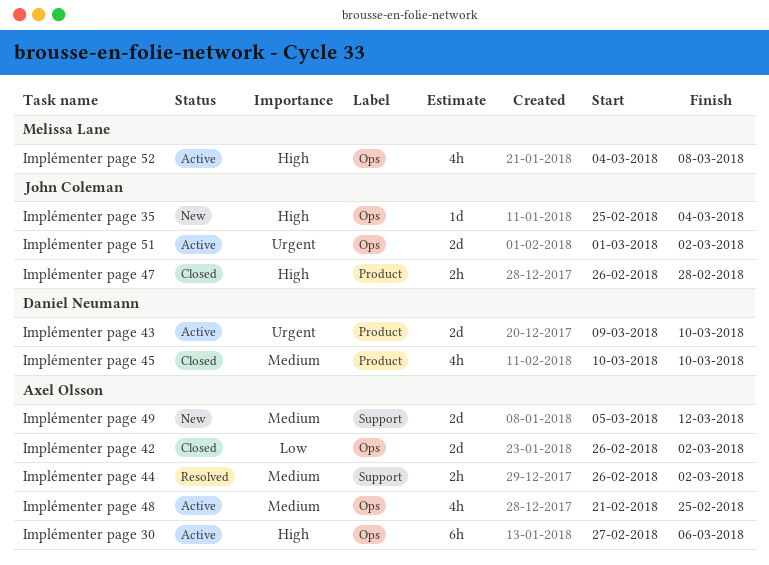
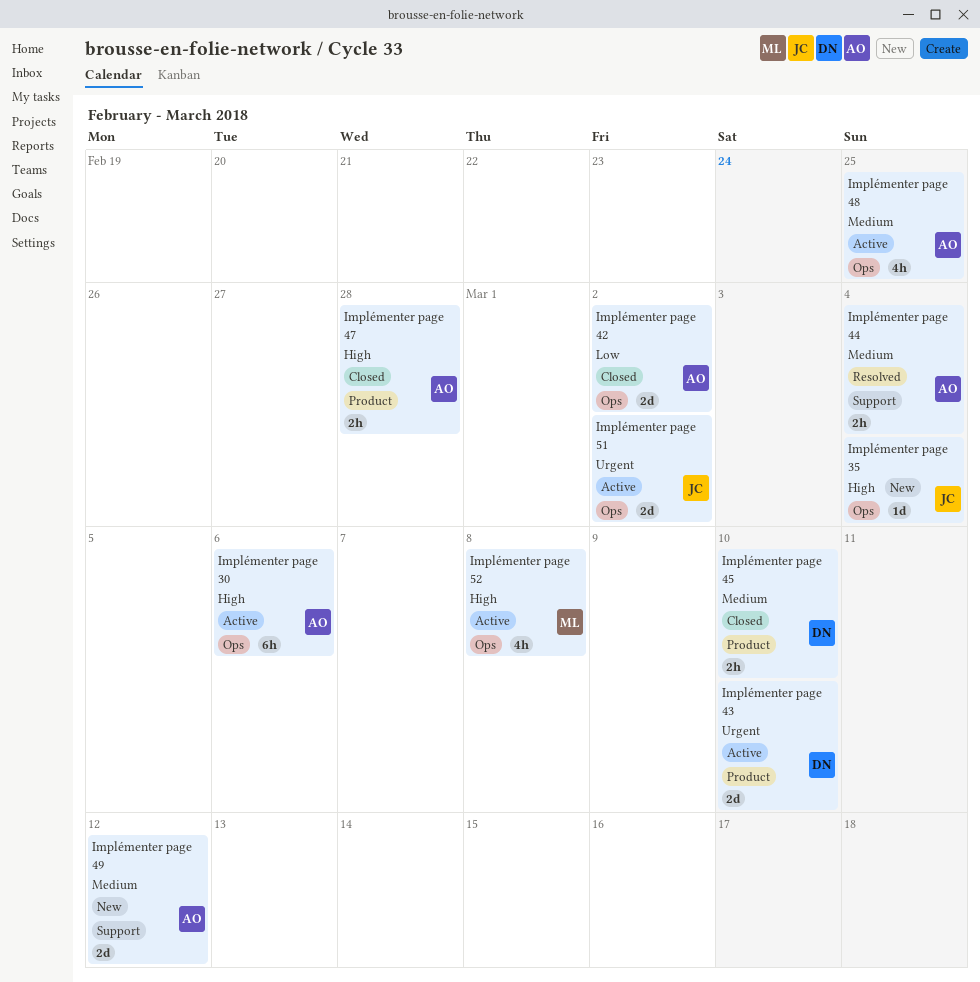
Implémenter page 44, due: Mar 2 -> Mar 4
Implémenter page 45, estimate: 4h -> 2h
Implémenter page 47, owner: John Coleman -> Axel Olsson

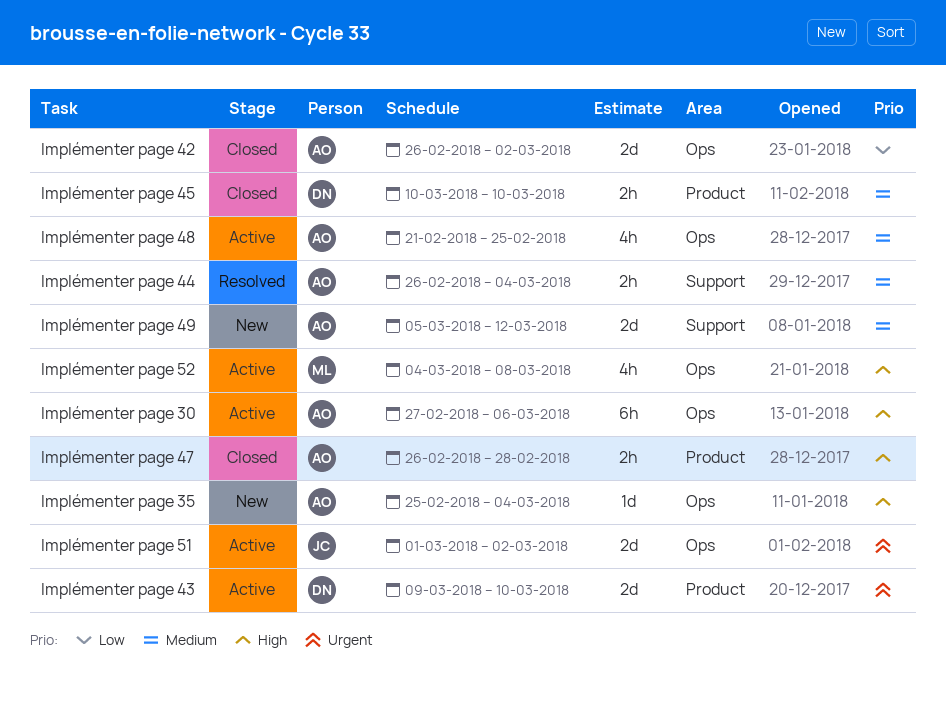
Implémenter page 35, owner: JC -> AO

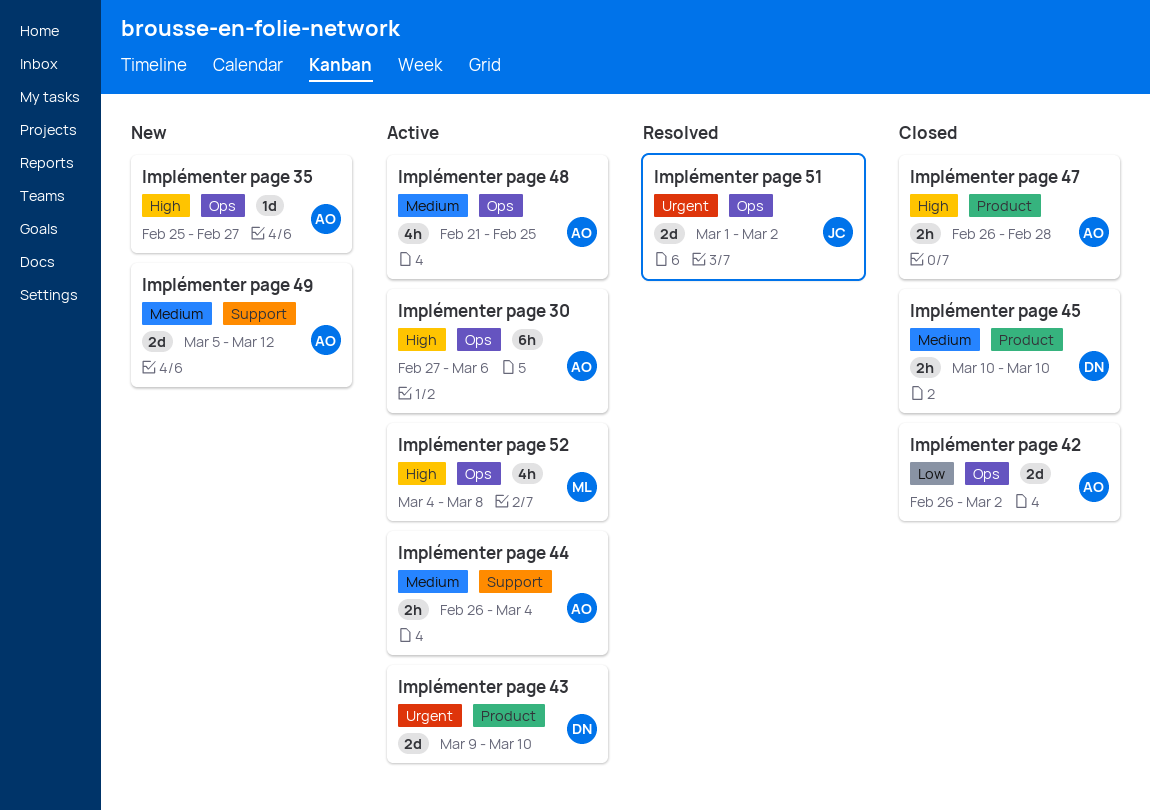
Implémenter page 35, due: Mar 4 -> Feb 27
Implémenter page 44, status: Resolved -> Active
Implémenter page 51, status: Active -> Resolved

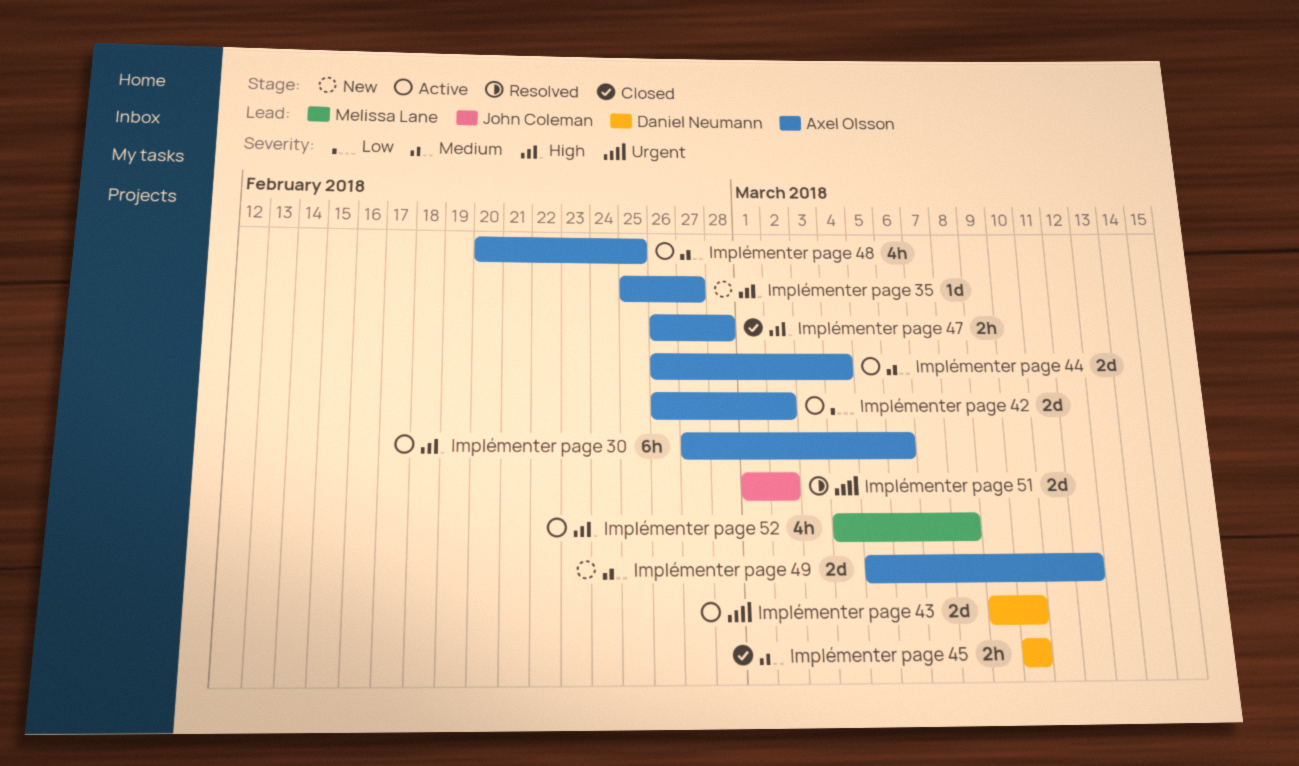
Implémenter page 42, status: Closed -> Active
Implémenter page 44, estimate: 2h -> 2d
Implémenter page 48, start: Feb 21 -> Feb 20

